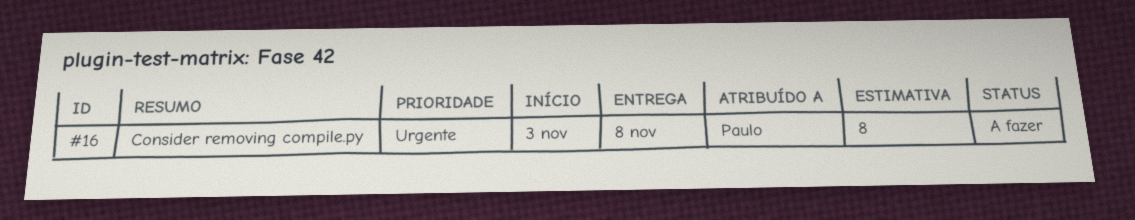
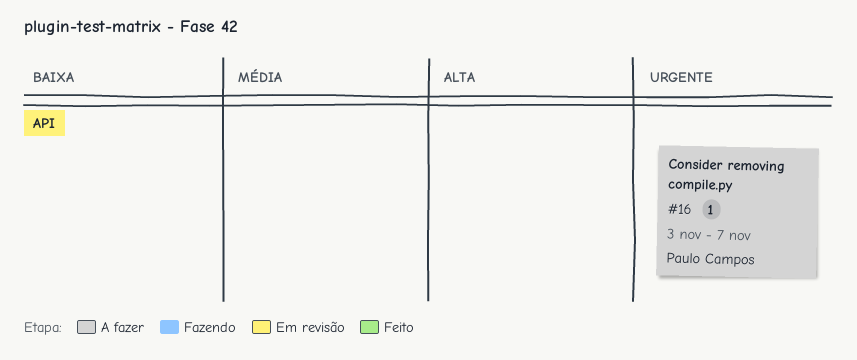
#16, estimate: 8 -> 1
#16, due: Nov 8 -> Nov 7

